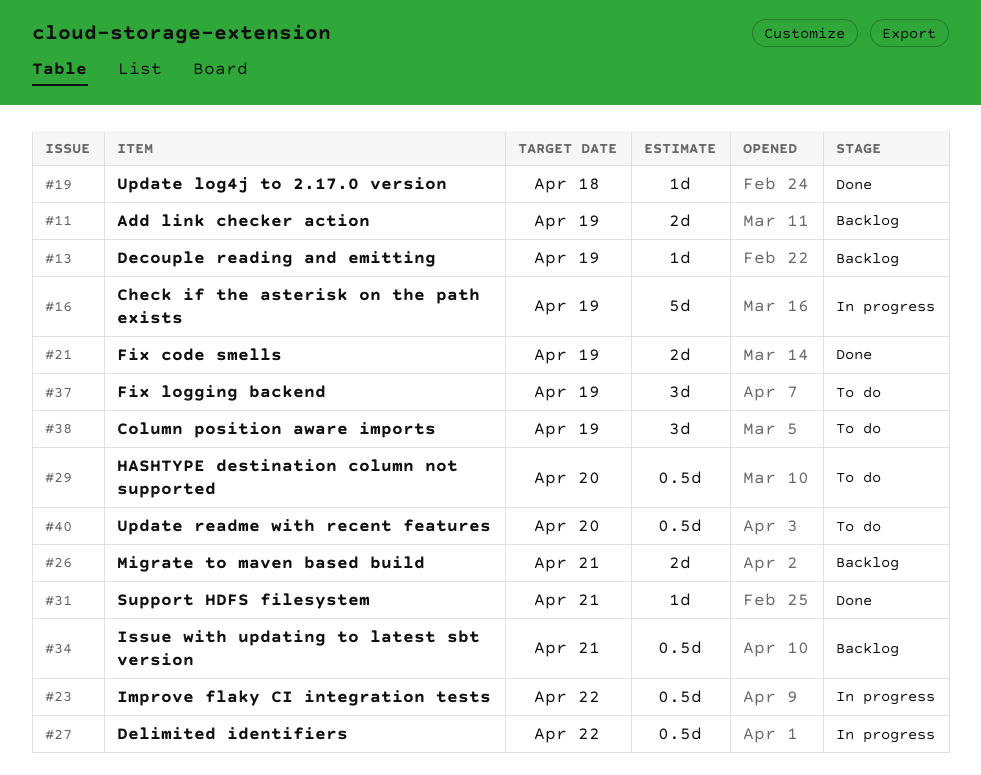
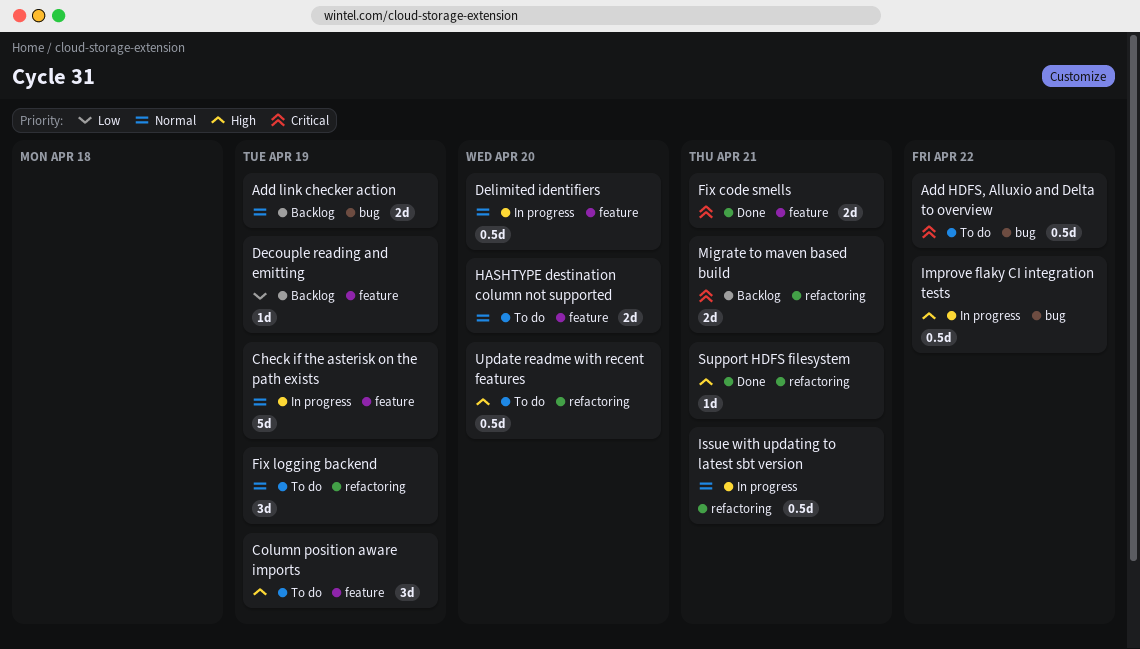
Add HDFS, Alluxio and Delta to overview: none -> present
Delimited identifiers, due: Apr 22 -> Apr 20
Fix code smells, due: Apr 19 -> Apr 21
HASHTYPE destination column not supported, estimate: 0.5d -> 2d
Issue with updating to latest sbt version, status: Backlog -> In progress
Update log4j to 2.17.0 version: present -> none

